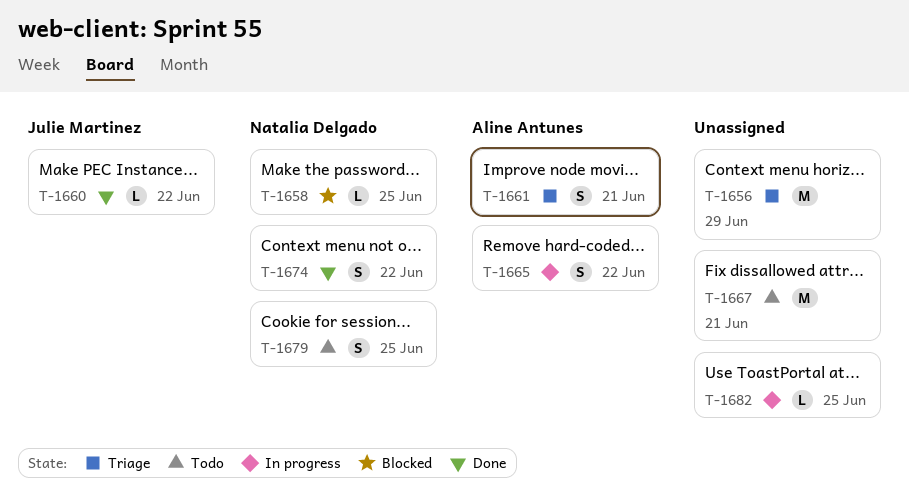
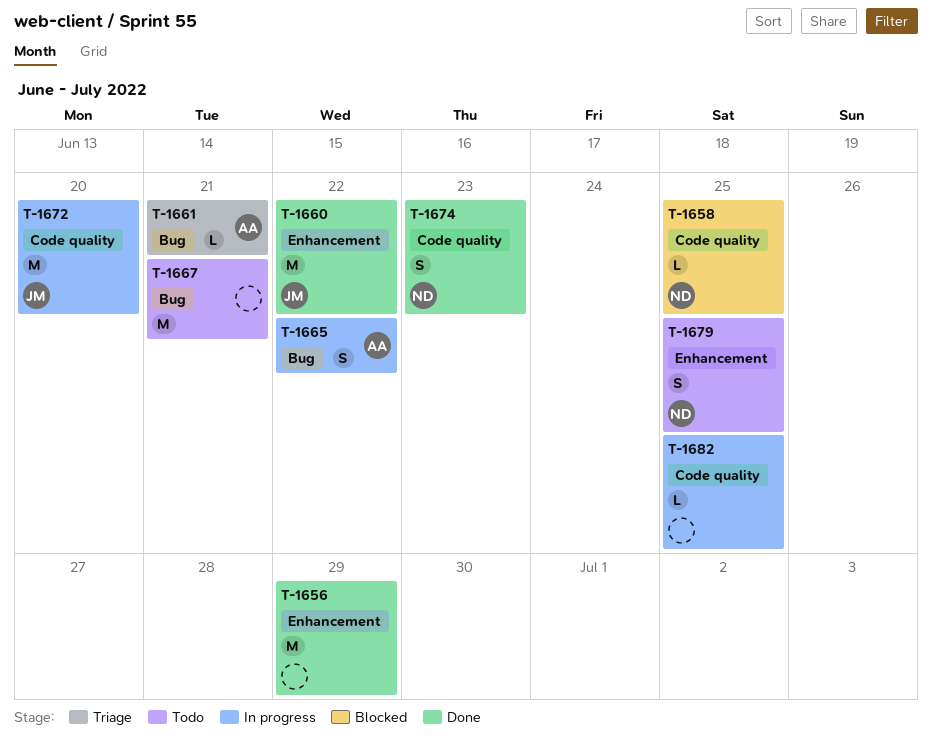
T-1656, status: Triage -> Done
T-1660, estimate: L -> M
T-1661, estimate: S -> L
T-1672: none -> present
T-1674, due: Jun 22 -> Jun 23

